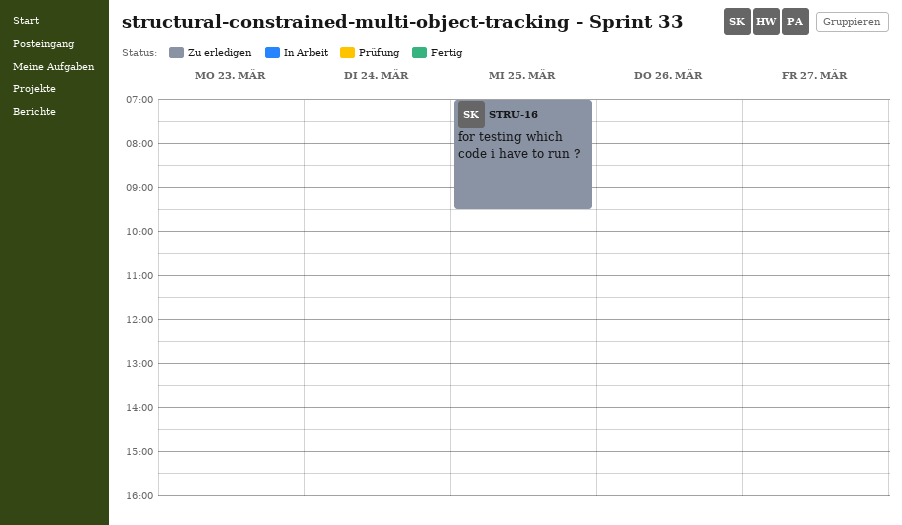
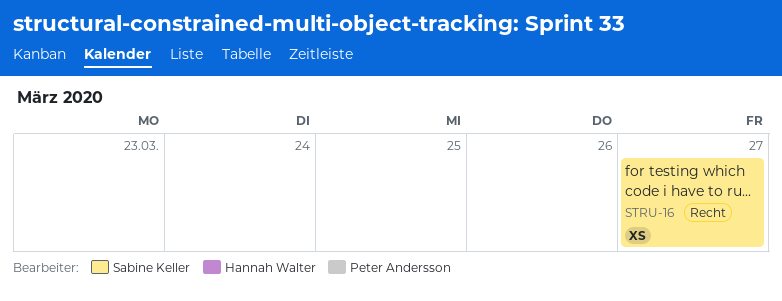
STRU-16, day: Mar 25 -> Mar 27

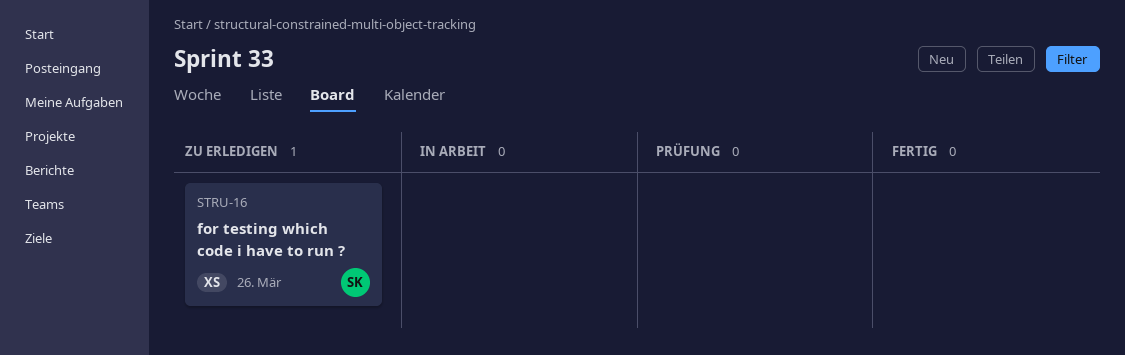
STRU-16, day: Mar 27 -> Mar 26

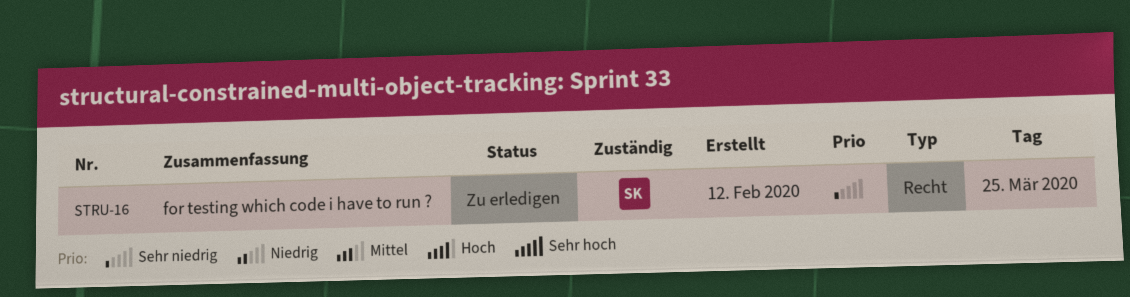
STRU-16, day: Mar 26 -> Mar 25

